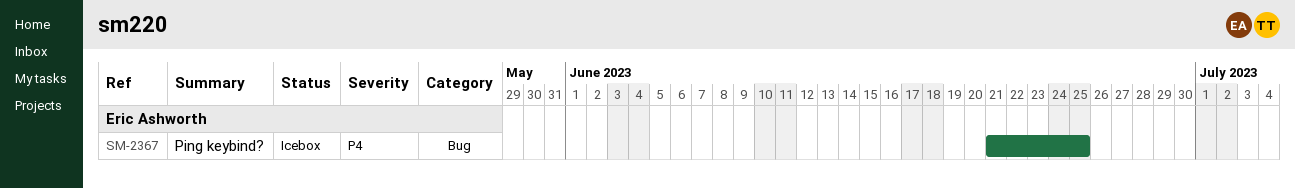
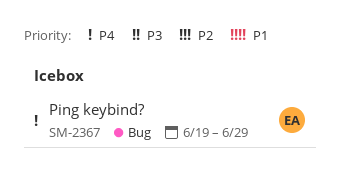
SM-2367, start: Jun 21 -> Jun 19
SM-2367, due: Jun 25 -> Jun 29

